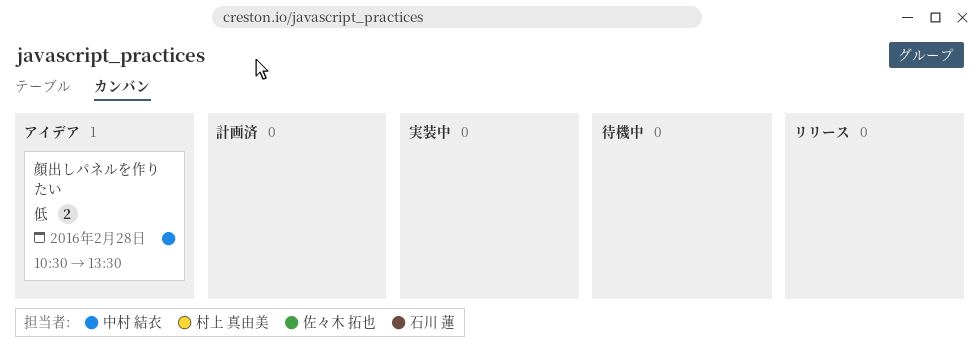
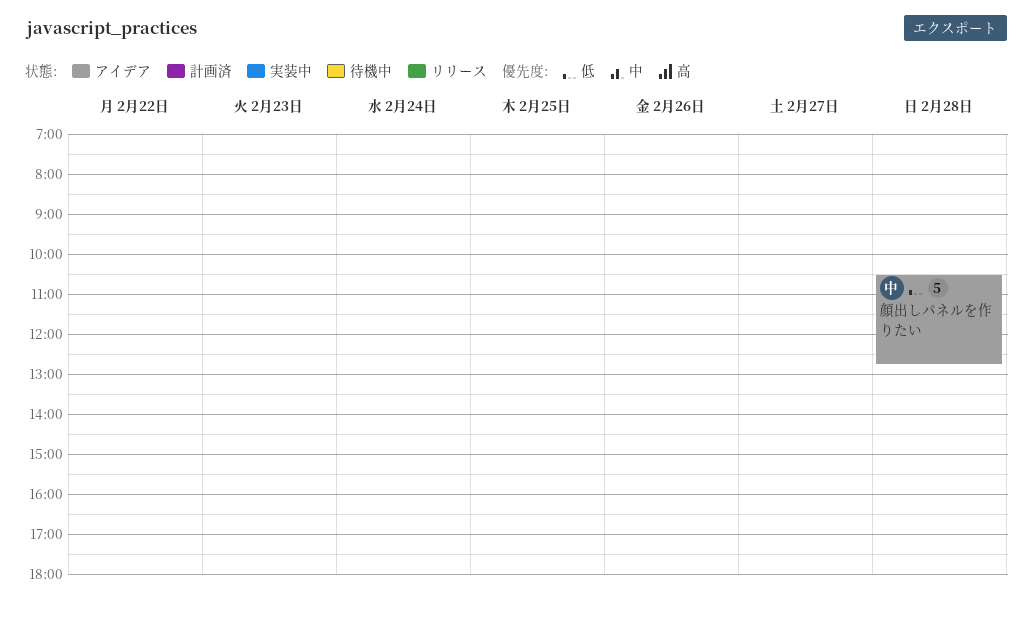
顔出しパネルを作りたい, estimate: 2 -> 5
顔出しパネルを作りたい, ends: 13:30 -> 12:45

